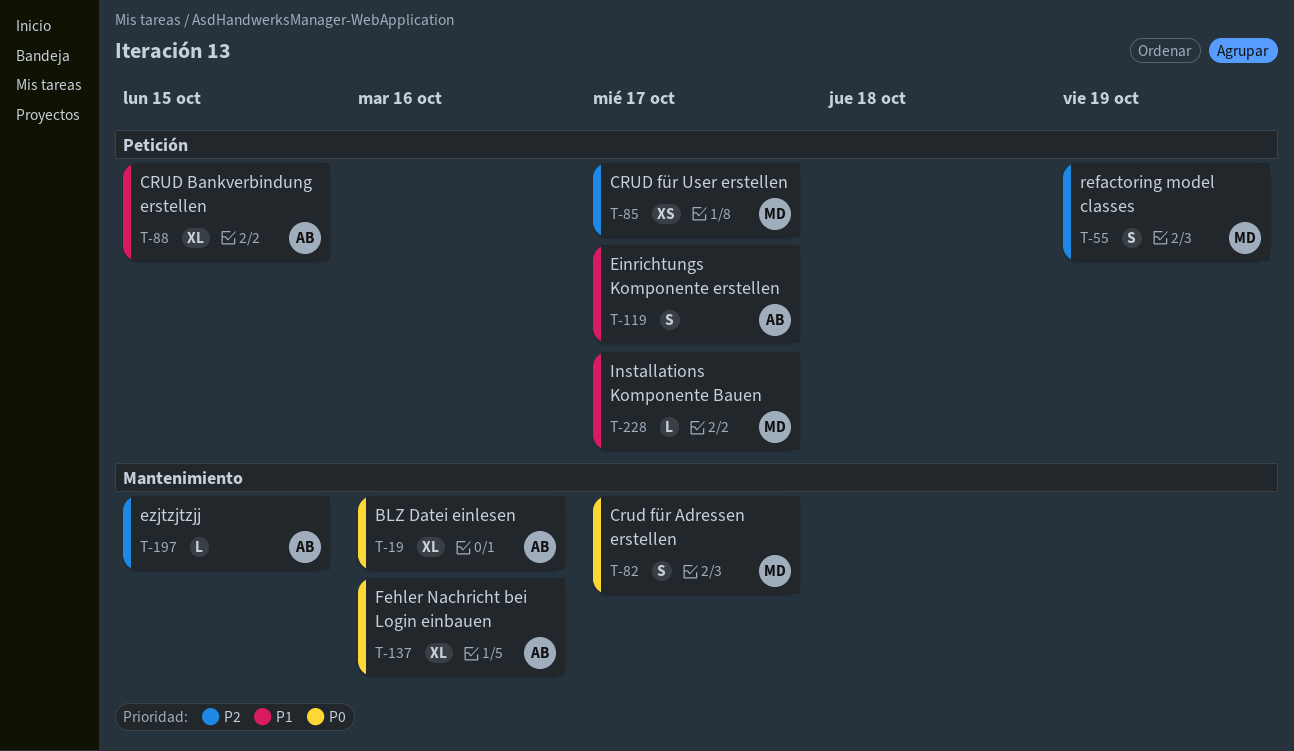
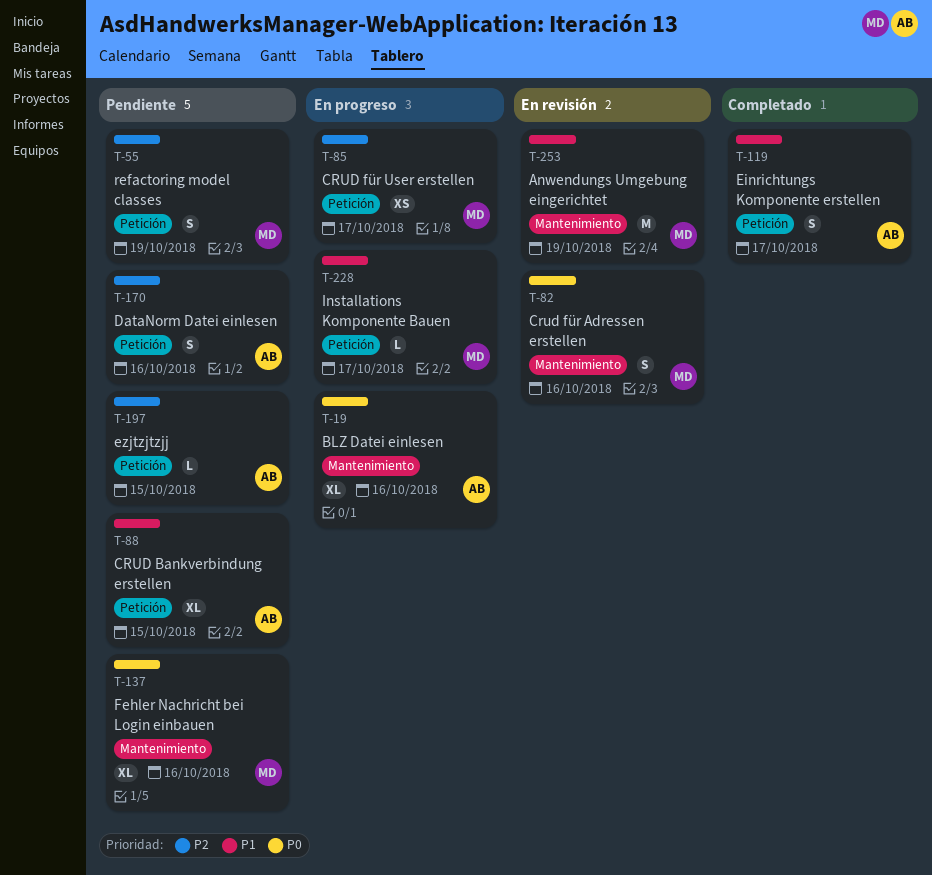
T-82, due: Oct 17 -> Oct 16
T-137, owner: AB -> MD
T-170: none -> present
T-197, label: Mantenimiento -> Petición
T-253: none -> present

